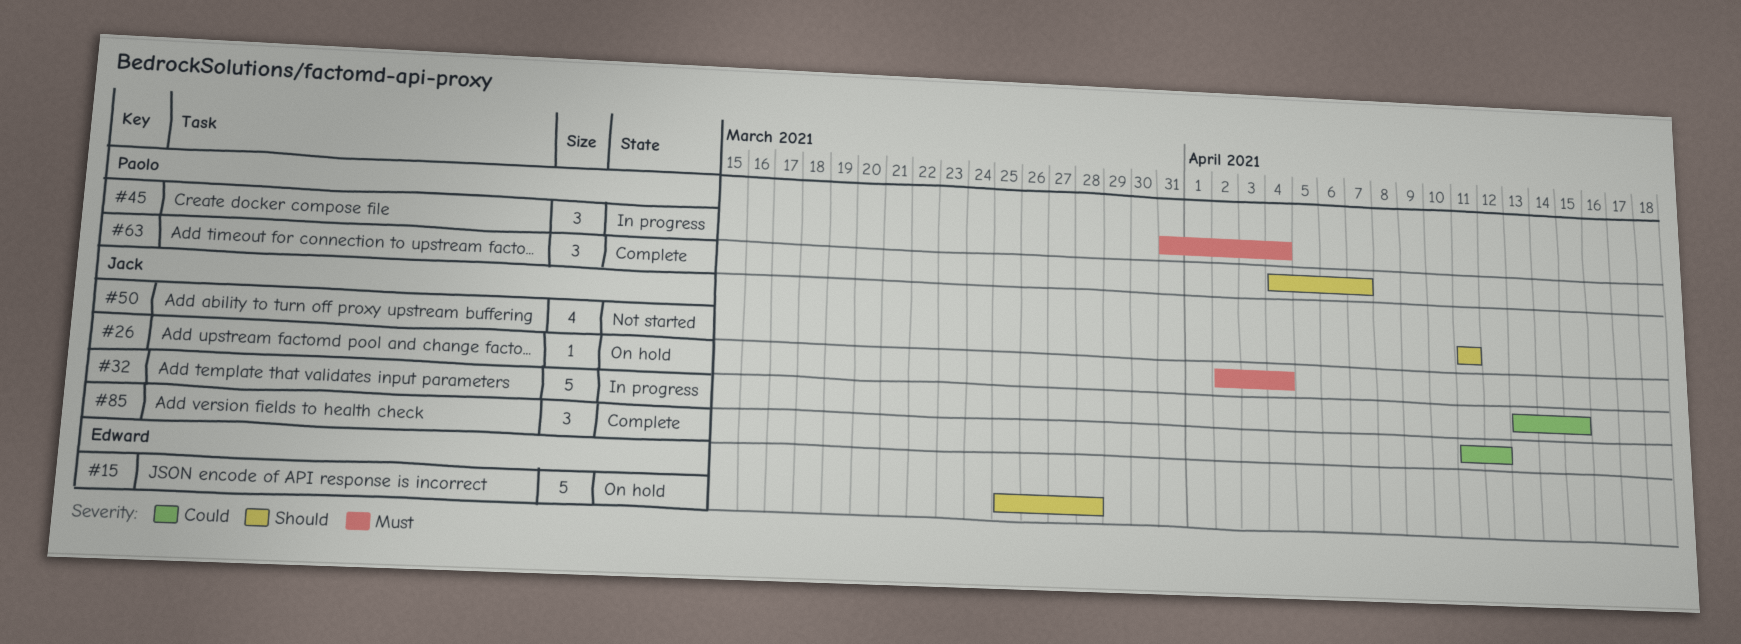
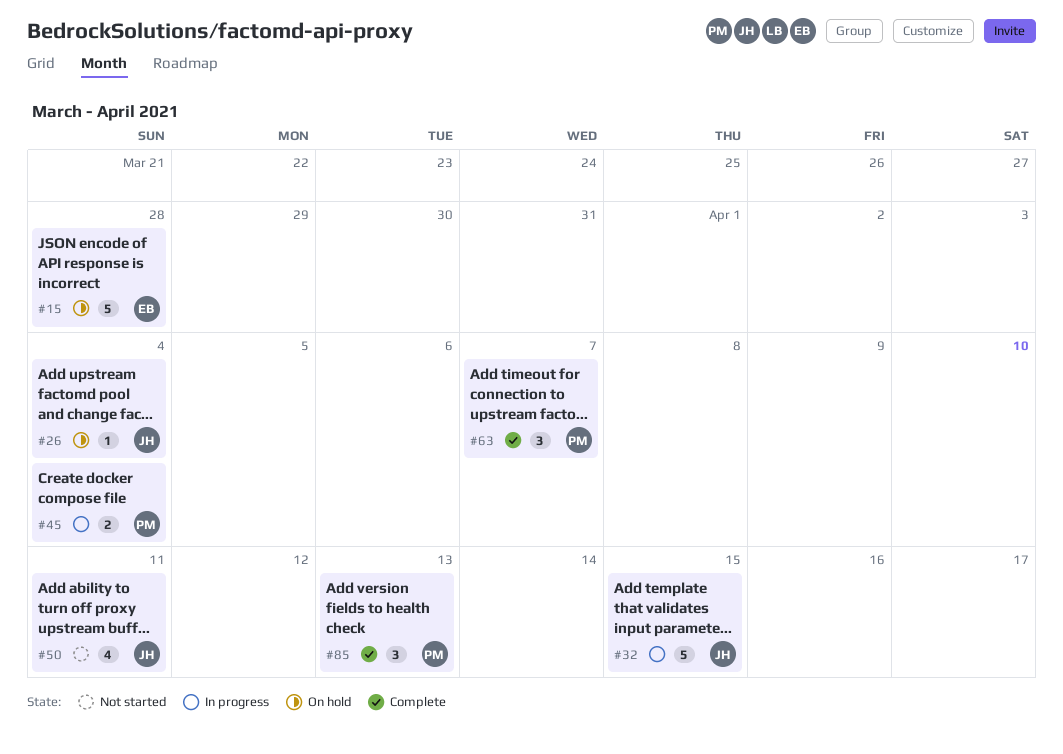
#45, estimate: 3 -> 2
#85, owner: Jack -> Paolo
#85, due: Apr 12 -> Apr 13

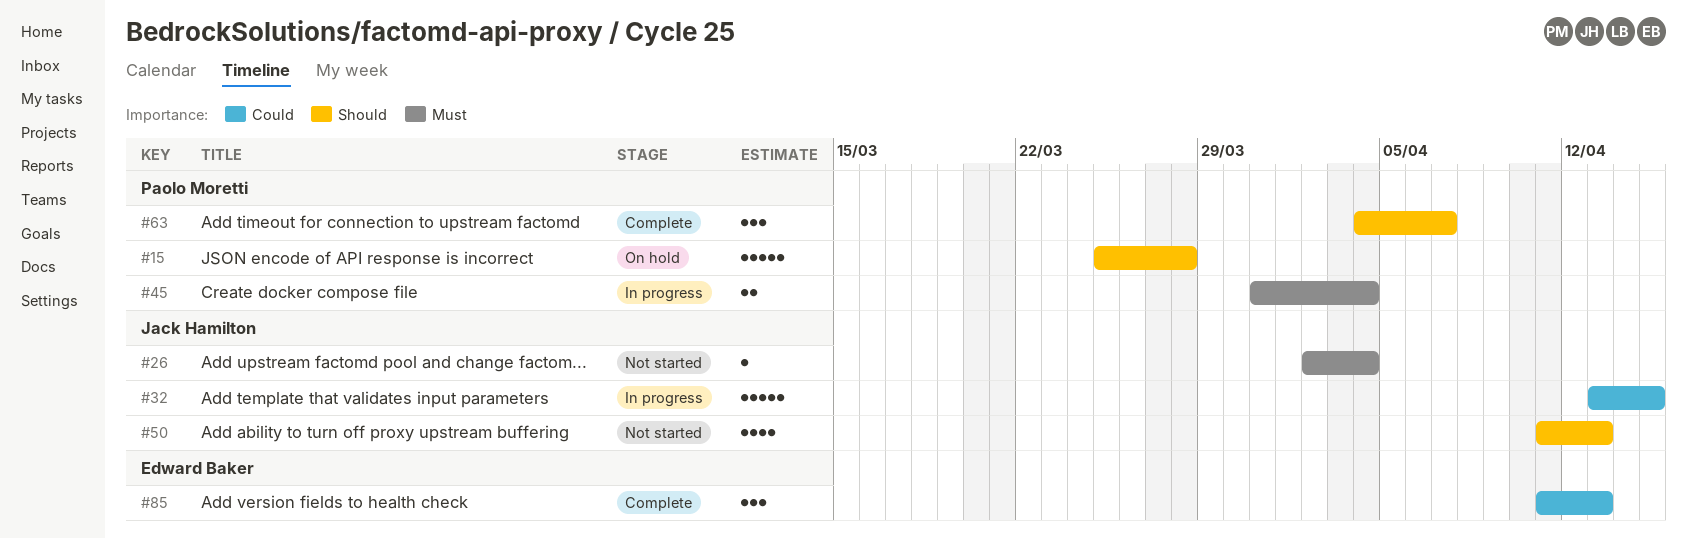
#15, owner: Edward Baker -> Paolo Moretti
#26, status: On hold -> Not started
#50, due: Apr 11 -> Apr 13
#85, owner: Paolo Moretti -> Edward Baker

